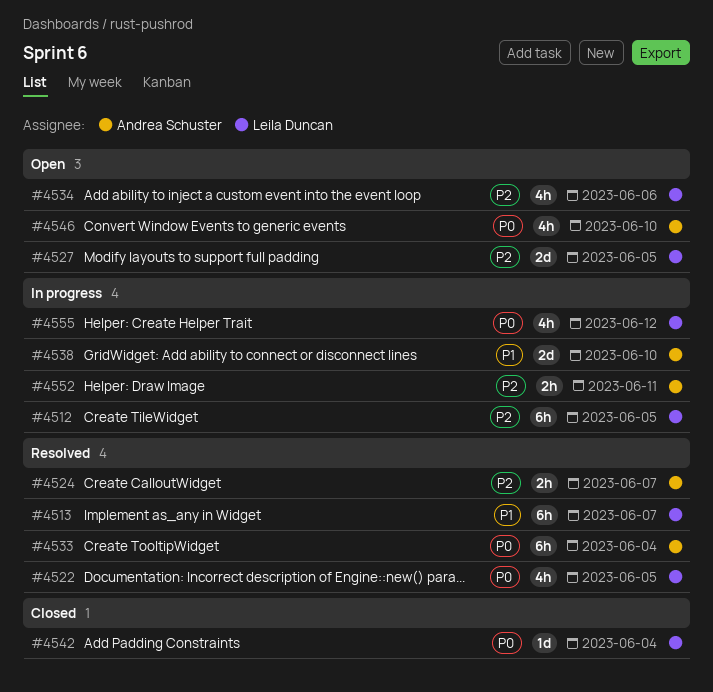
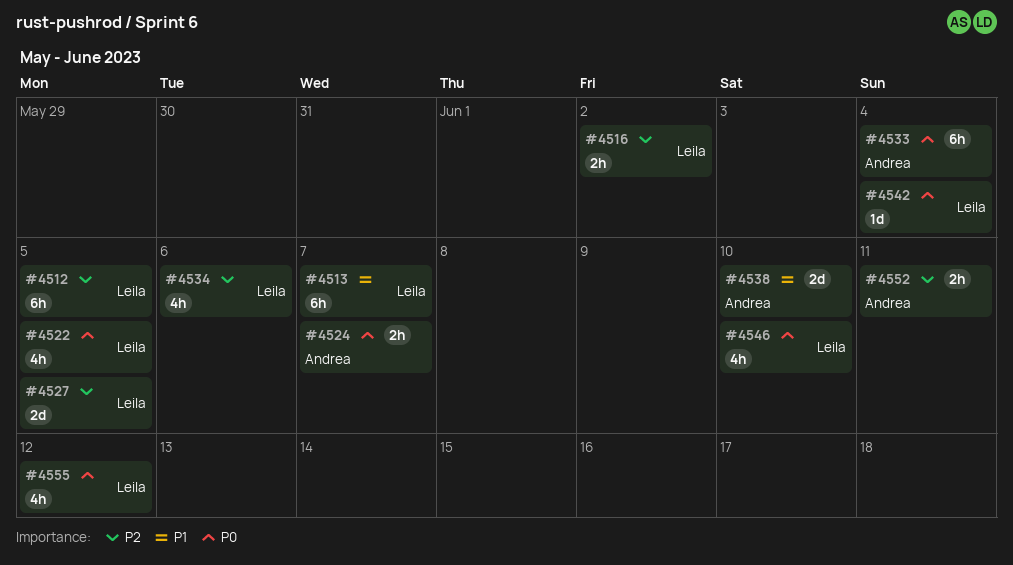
#4516: none -> present
#4524, priority: P2 -> P0
#4546, owner: Andrea Schuster -> Leila Duncan

